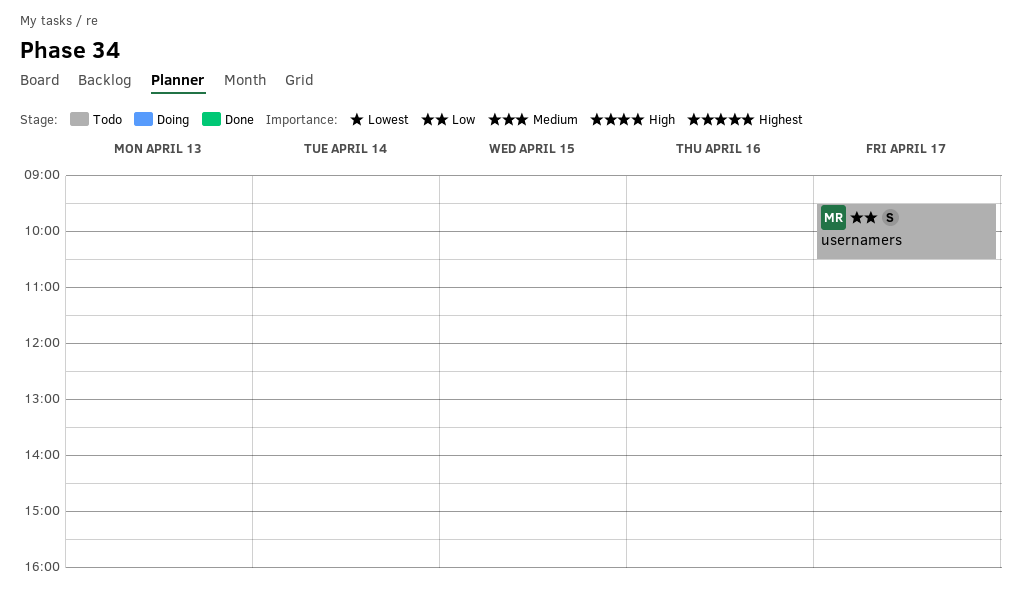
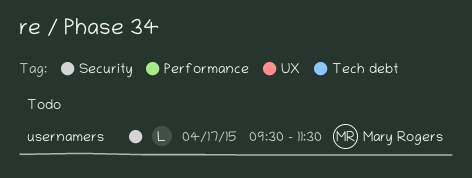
usernamers, estimate: S -> L
usernamers, ends: 10:30 -> 11:30

